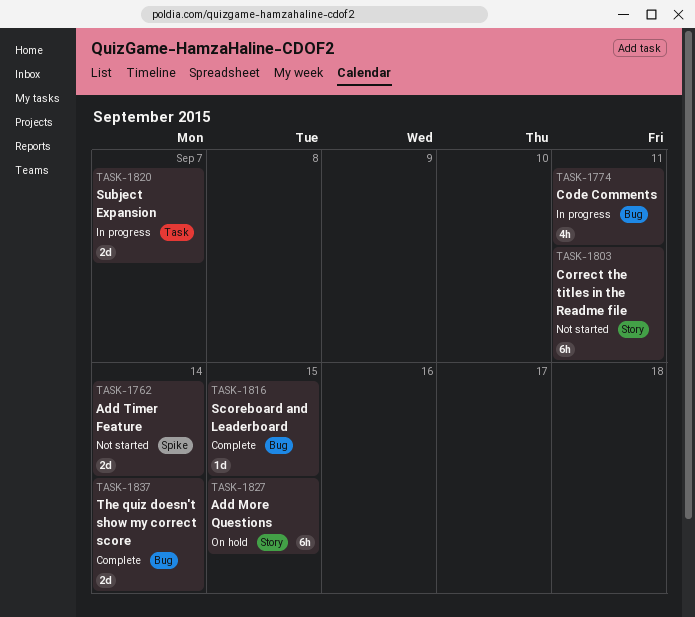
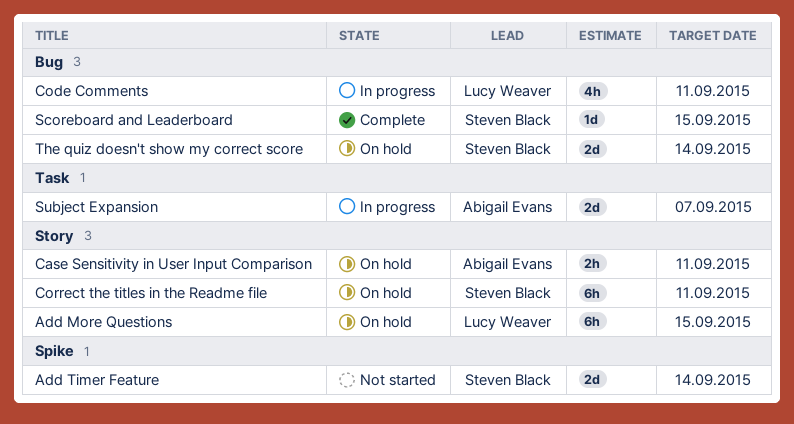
Case Sensitivity in User Input Comparison: none -> present
Correct the titles in the Readme file, status: Not started -> On hold
The quiz doesn't show my correct score, status: Complete -> On hold

